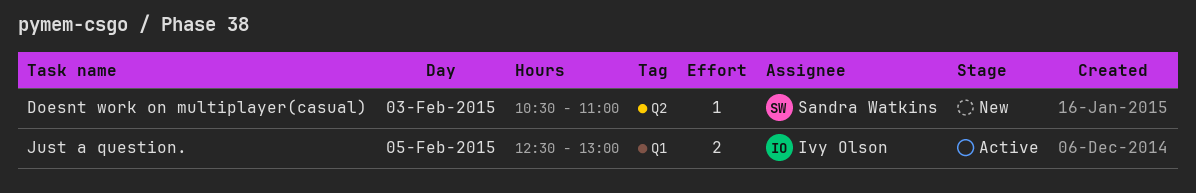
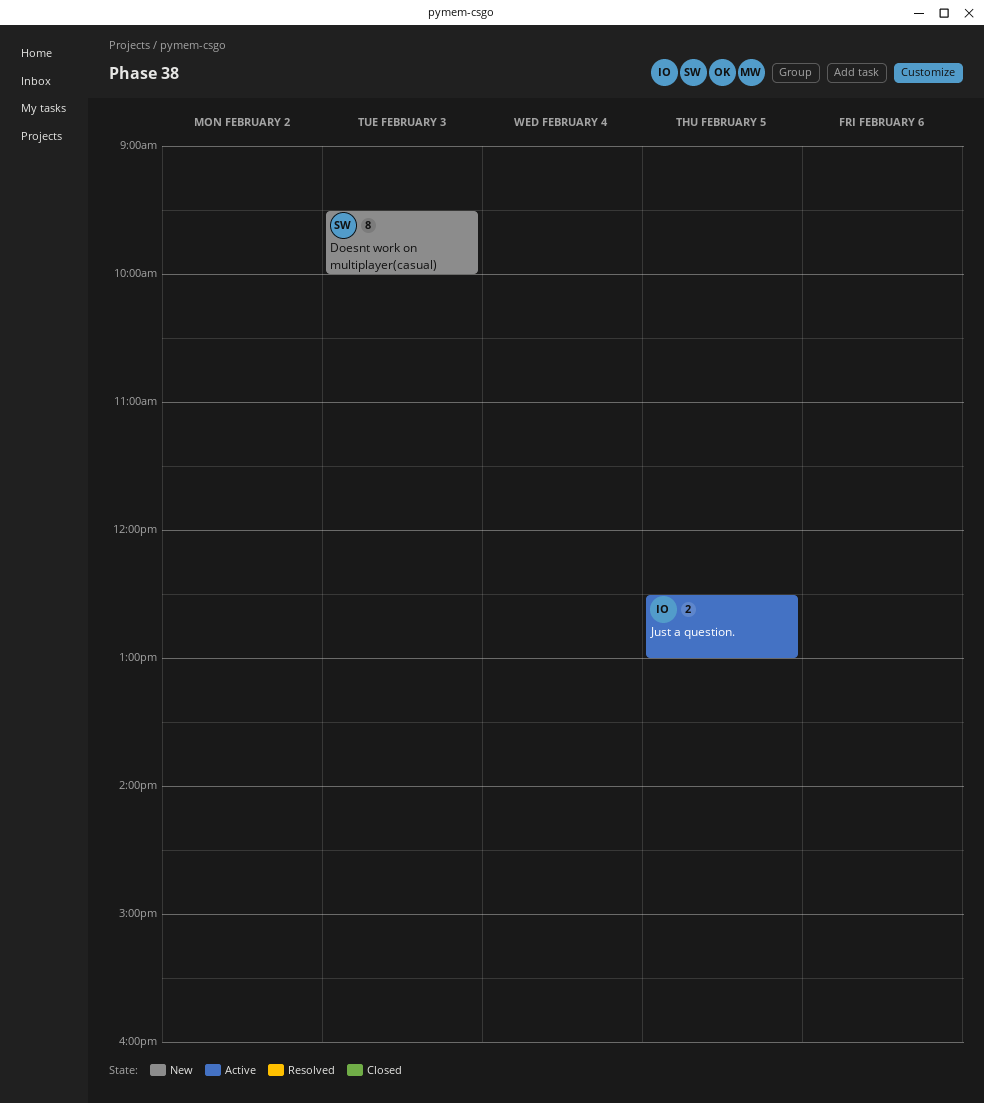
Doesnt work on multiplayer(casual), estimate: 1 -> 8
Doesnt work on multiplayer(casual), begins: 10:30 -> 09:30
Doesnt work on multiplayer(casual), ends: 11:00 -> 10:00

